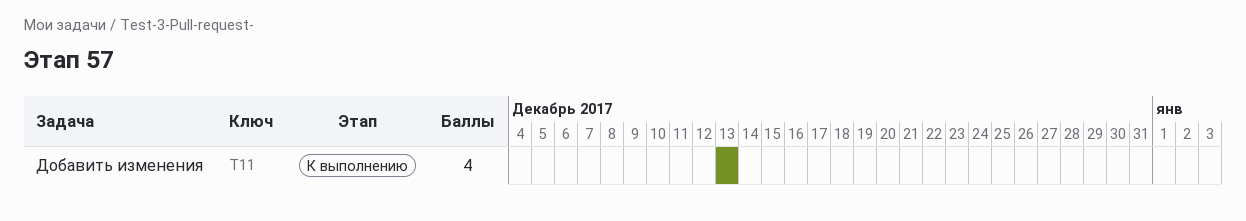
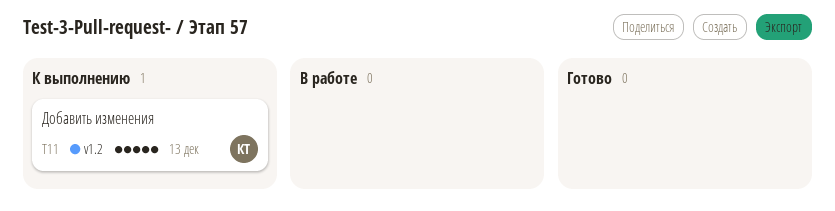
T11, estimate: 4 -> 5

